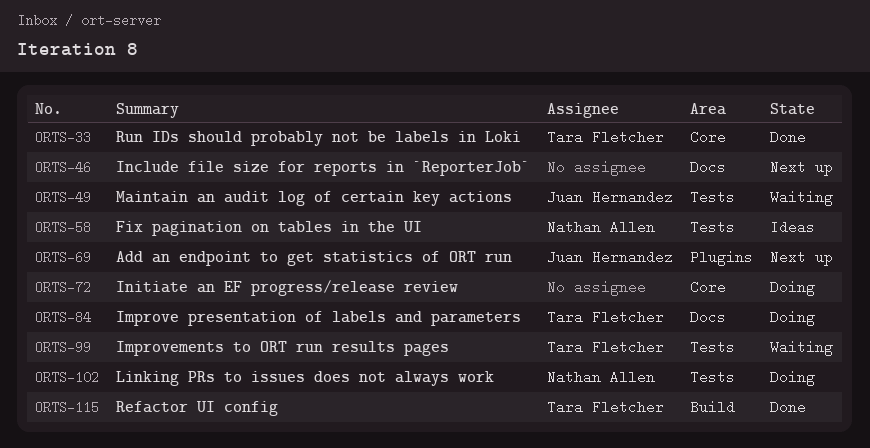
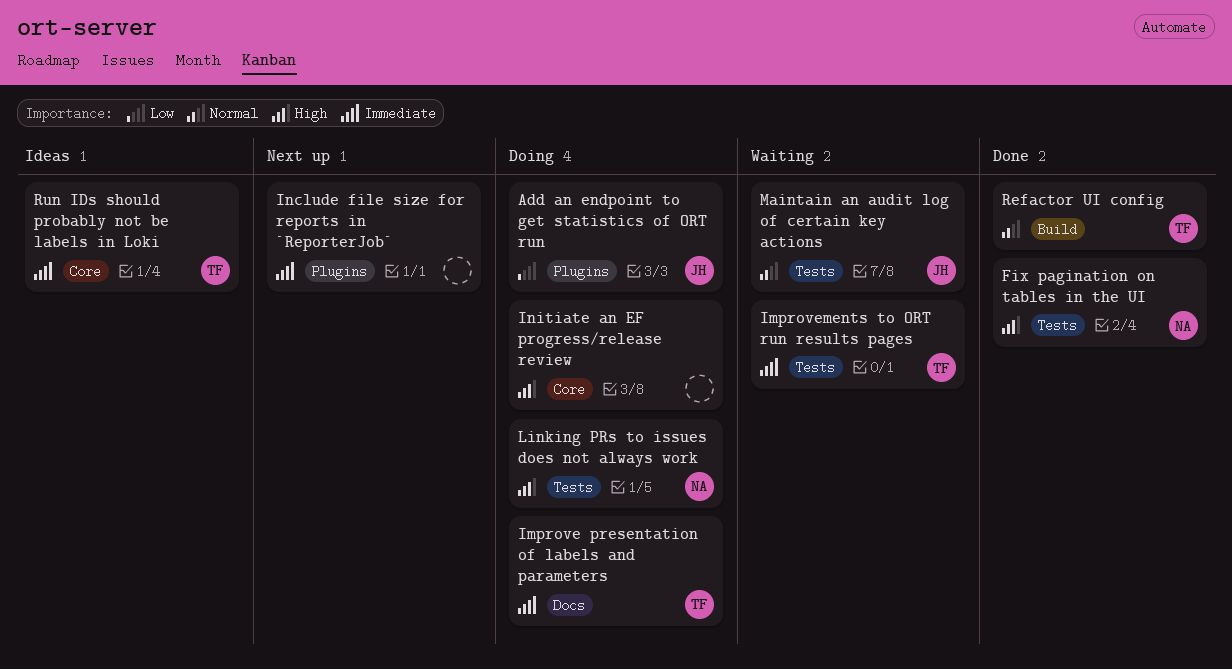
Add an endpoint to get statistics of ORT run, status: Next up -> Doing
Fix pagination on tables in the UI, status: Ideas -> Done
Include file size for reports in `ReporterJob`, label: Docs -> Plugins
Run IDs should probably not be labels in Loki, status: Done -> Ideas

